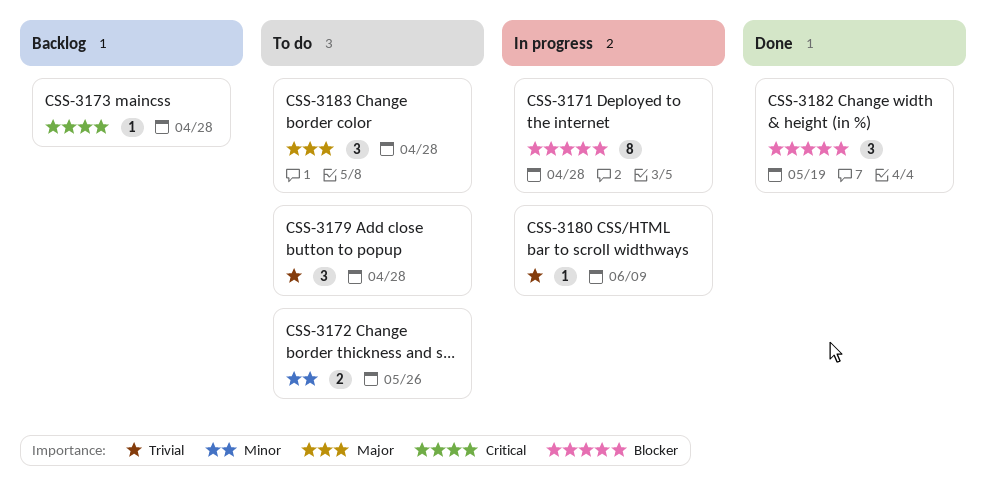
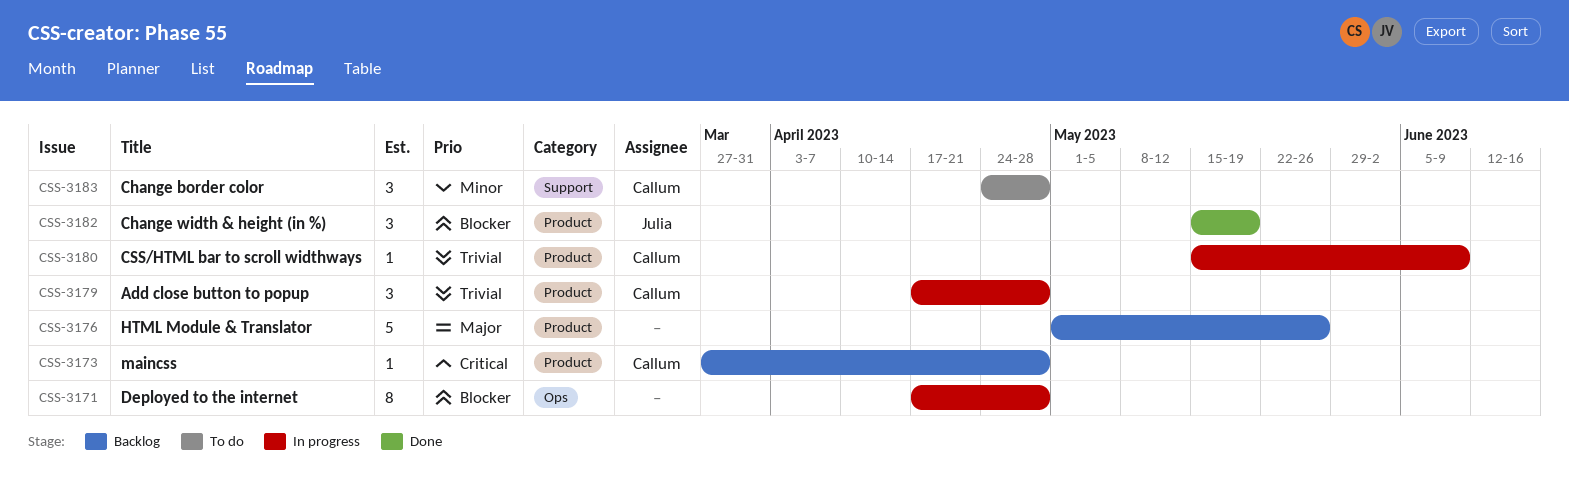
CSS-3172: present -> none
CSS-3176: none -> present
CSS-3179, status: To do -> In progress
CSS-3183, priority: Major -> Minor

